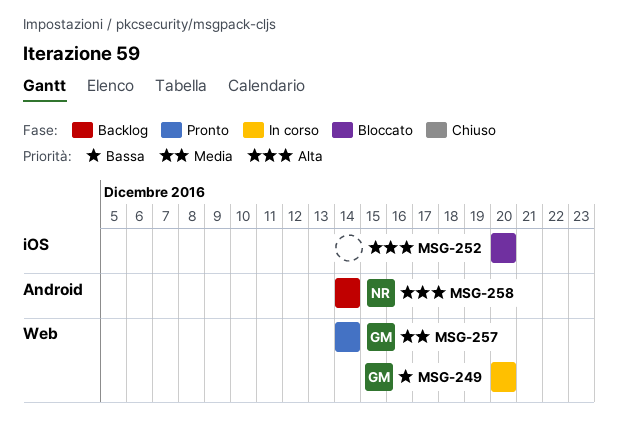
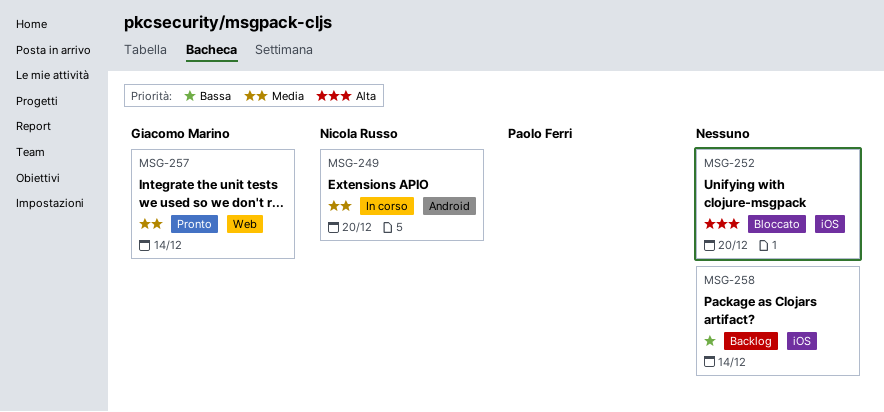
MSG-249, owner: Giacomo Marino -> Nicola Russo
MSG-249, priority: Bassa -> Media
MSG-249, label: Web -> Android
MSG-258, owner: Nicola Russo -> none
MSG-258, priority: Alta -> Bassa
MSG-258, label: Android -> iOS

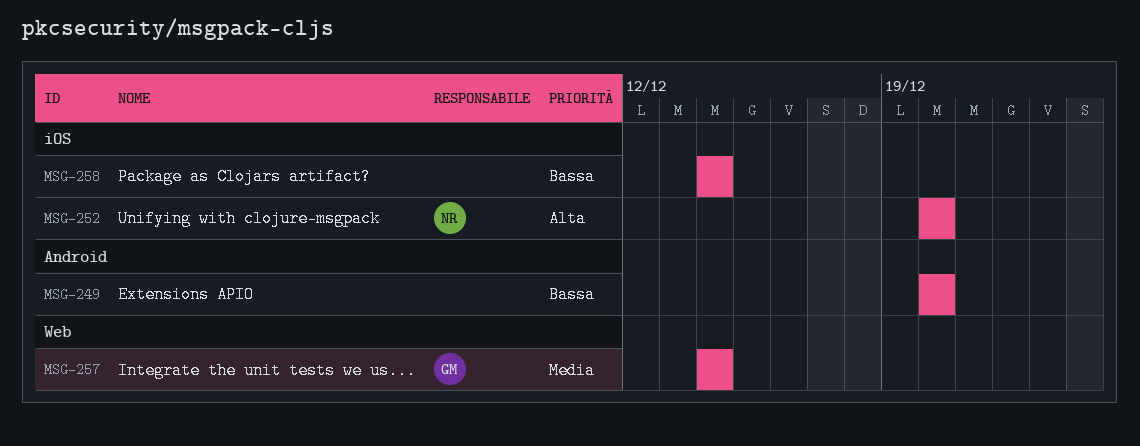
MSG-249, owner: Nicola Russo -> none
MSG-249, priority: Media -> Bassa
MSG-252, owner: none -> Nicola Russo

